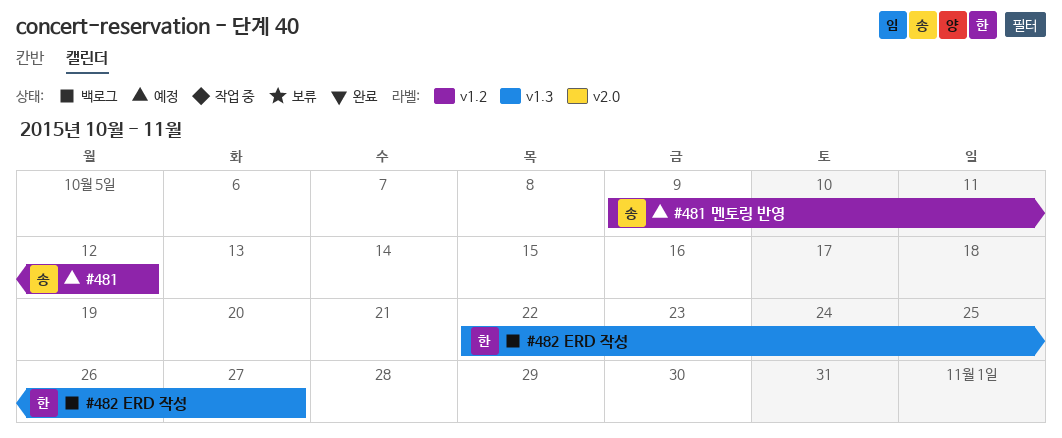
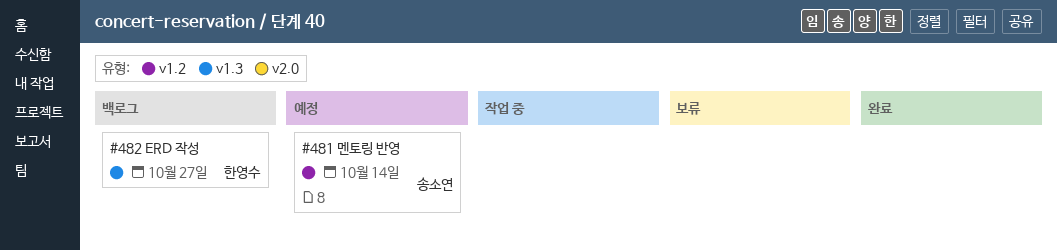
#481, due: Oct 12 -> Oct 14

